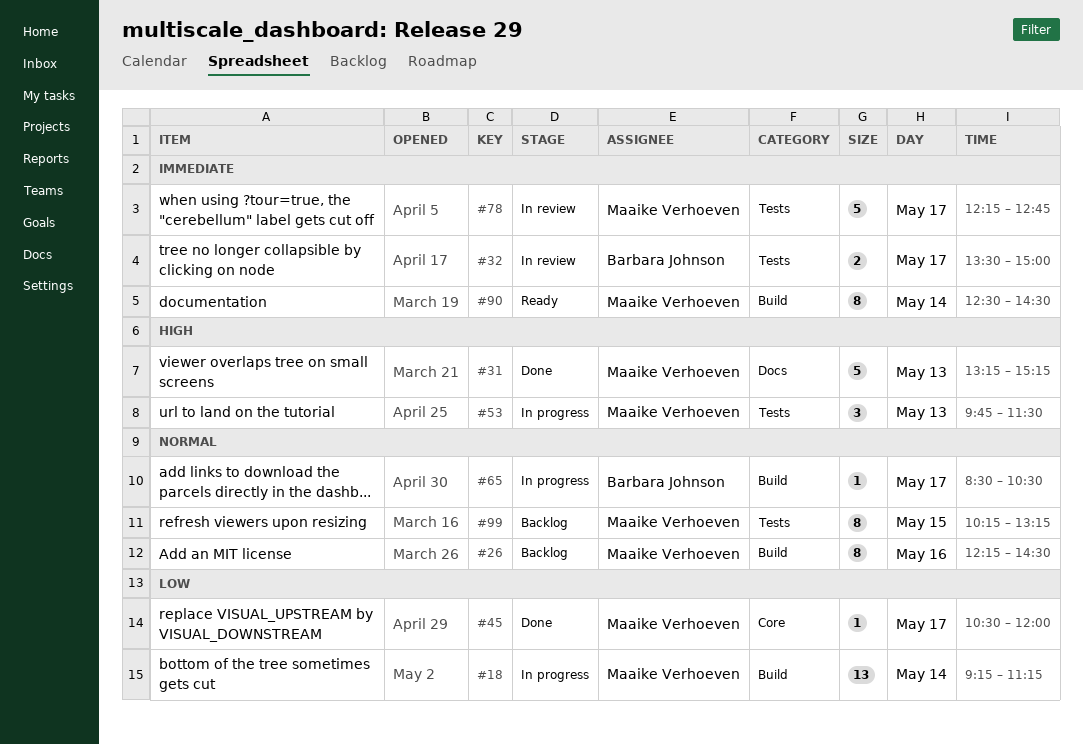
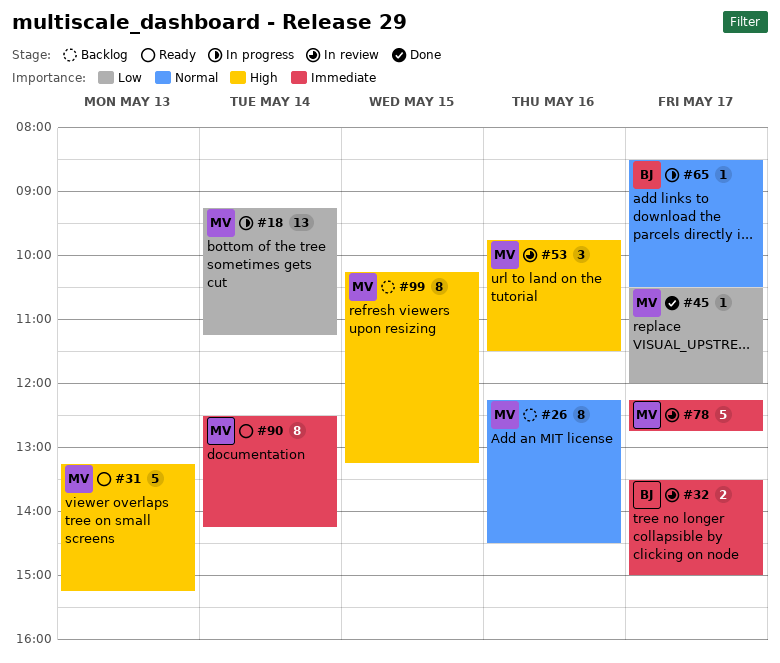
#31, status: Done -> Ready
#53, status: In progress -> In review
#53, day: May 13 -> May 16
#90, ends: 14:30 -> 14:15
#99, priority: Normal -> High

